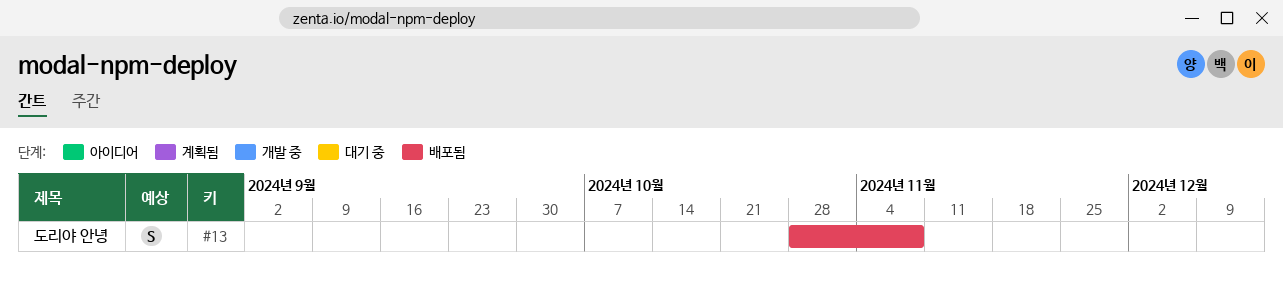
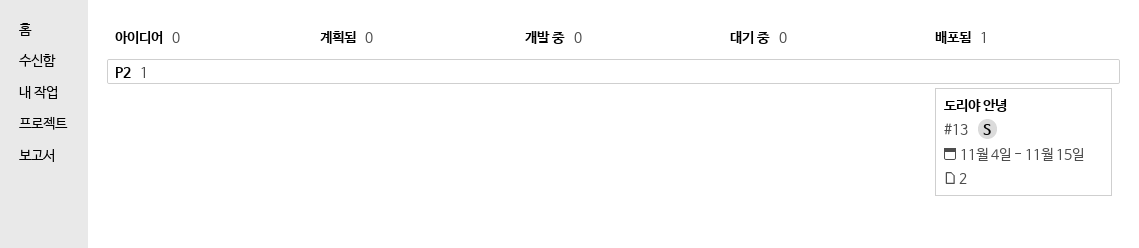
#13, start: Oct 28 -> Nov 4
#13, due: Nov 8 -> Nov 15

